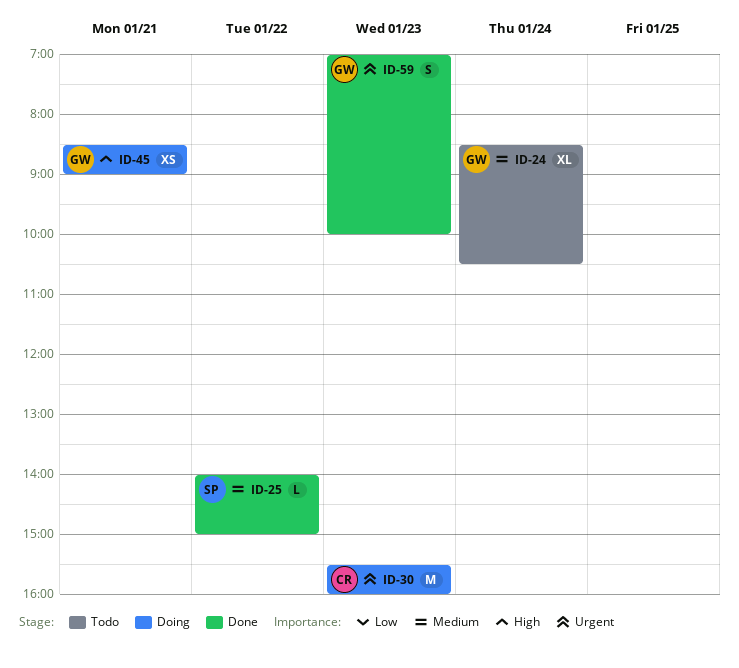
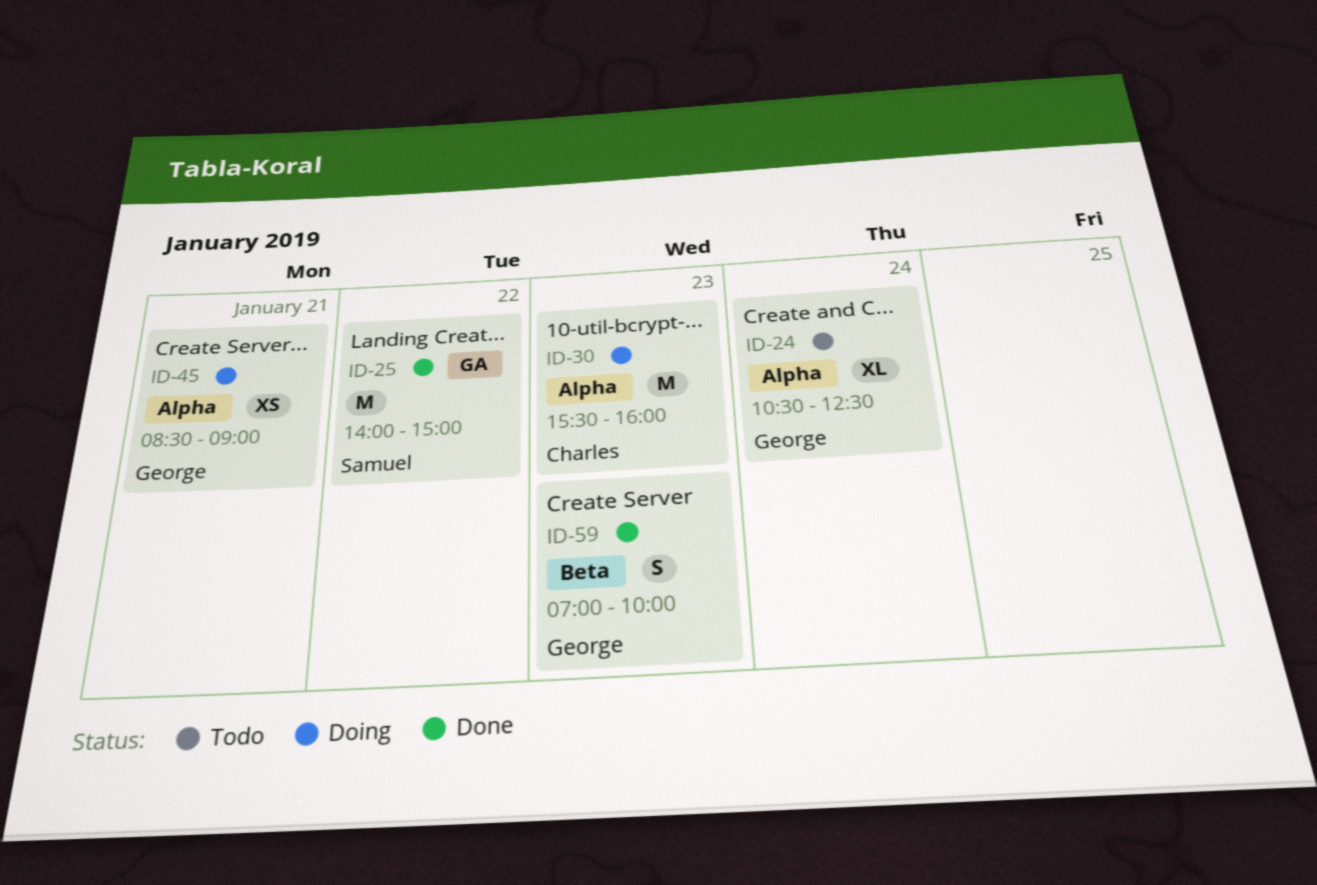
ID-24, begins: 08:30 -> 10:30
ID-24, ends: 10:30 -> 12:30
ID-25, estimate: L -> M

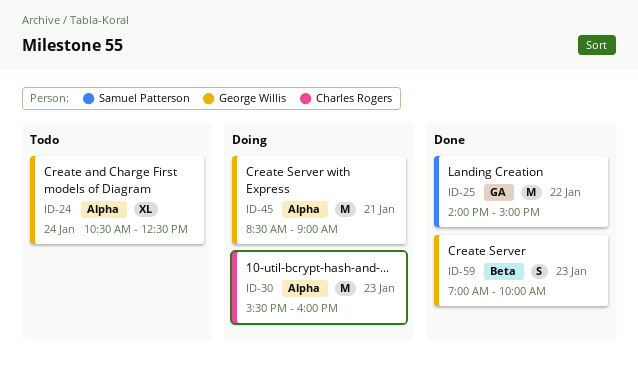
ID-45, estimate: XS -> M

